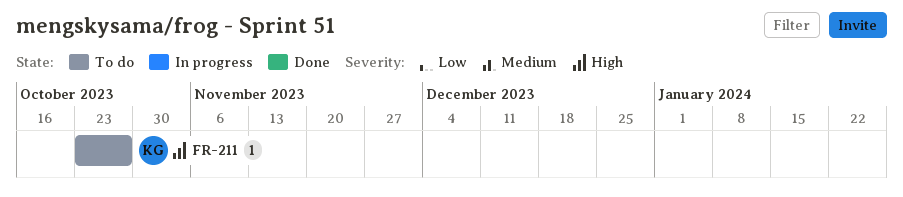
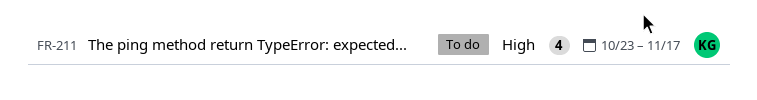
FR-211, estimate: 1 -> 4
FR-211, due: Oct 27 -> Nov 17

